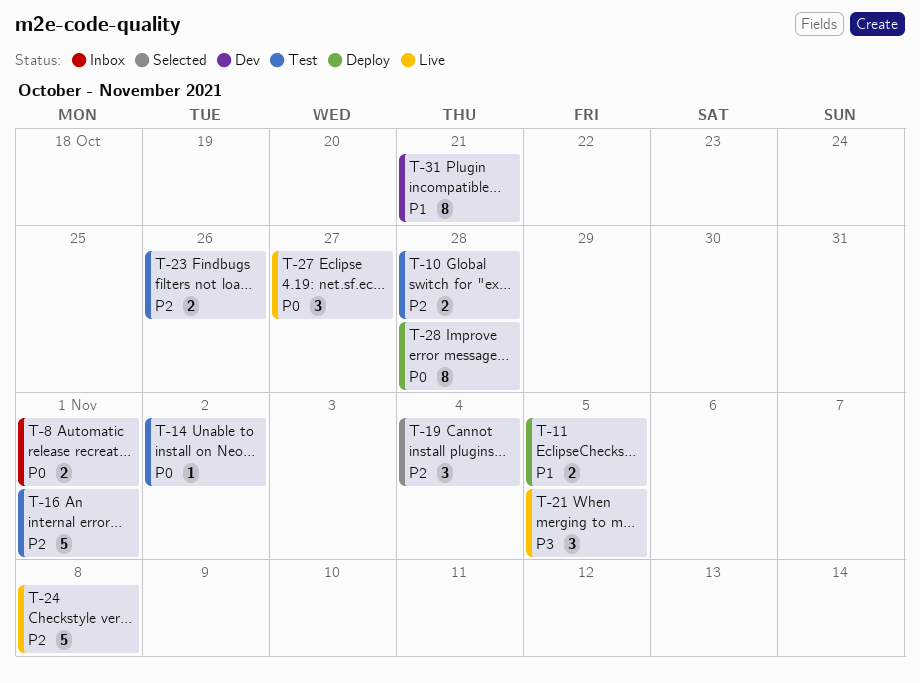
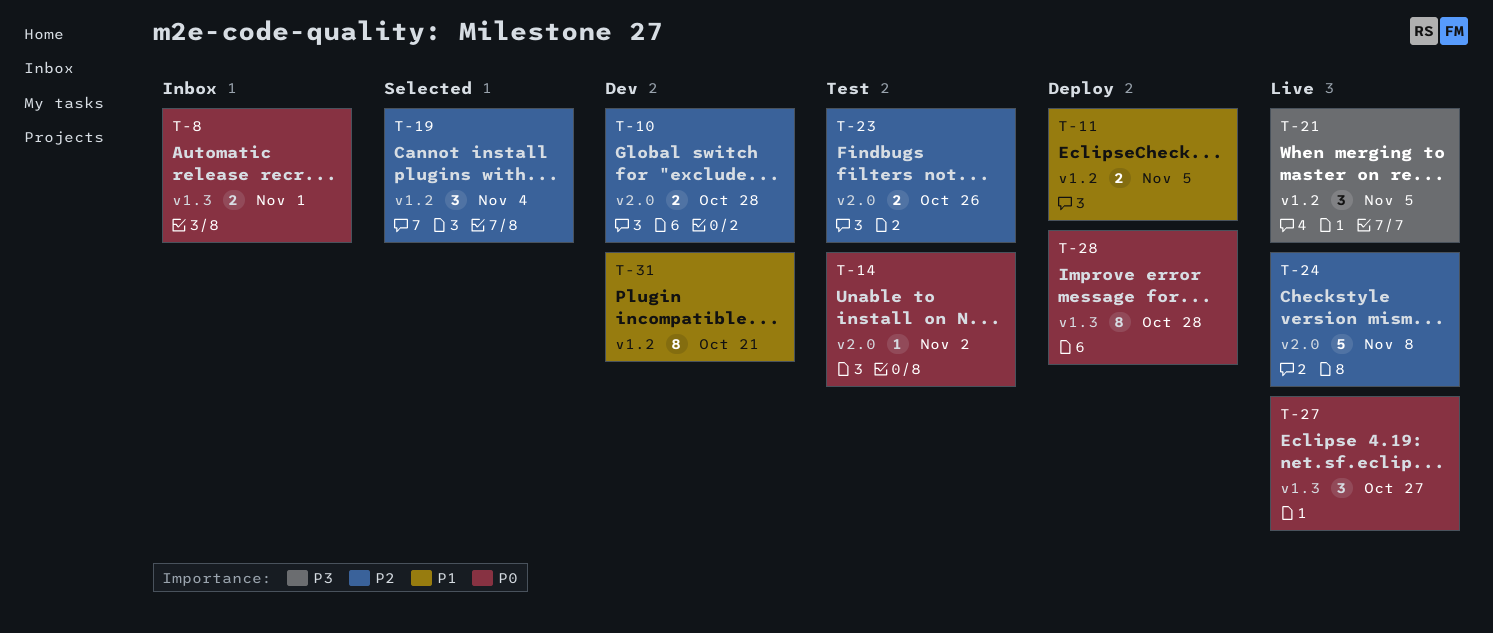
T-10, status: Test -> Dev
T-16: present -> none

